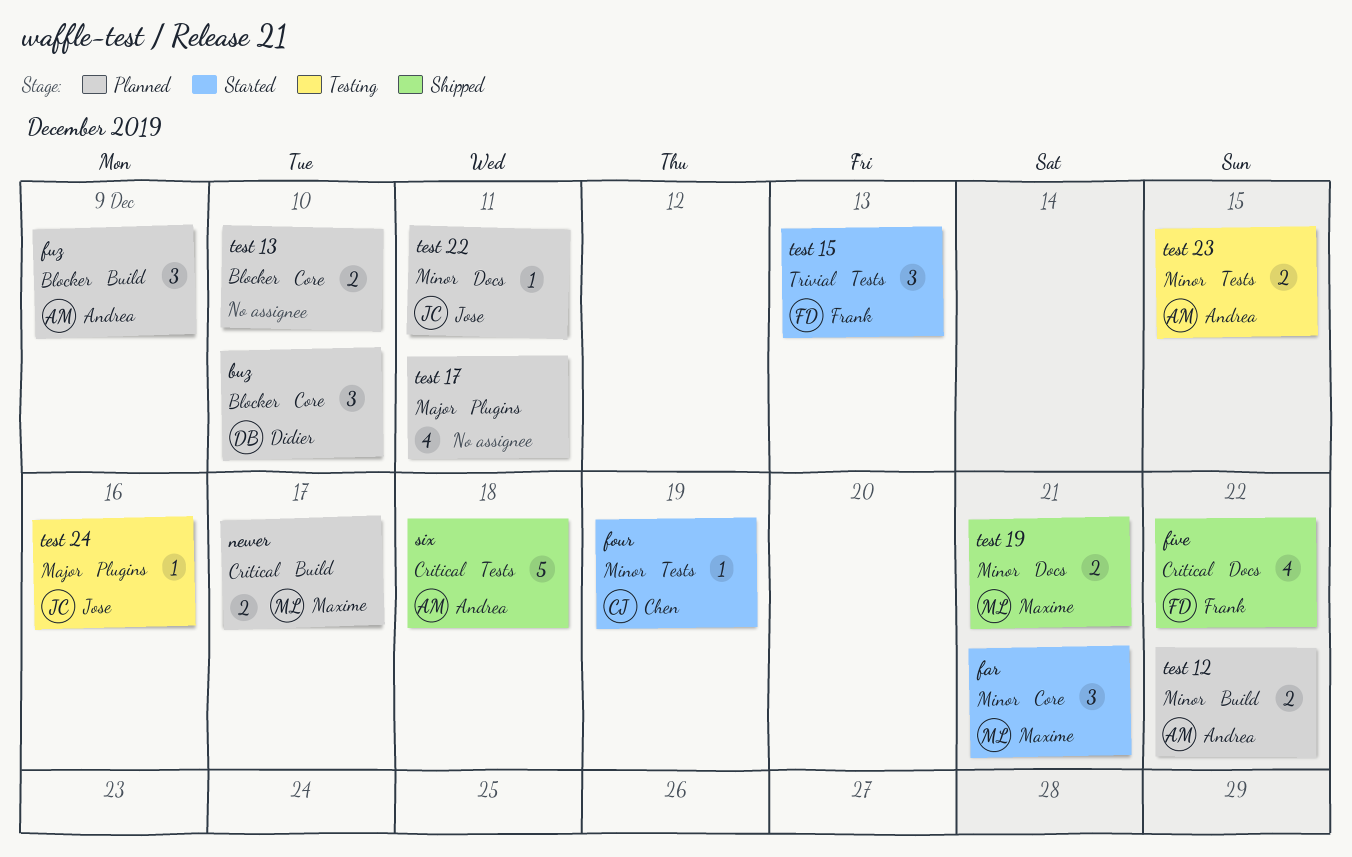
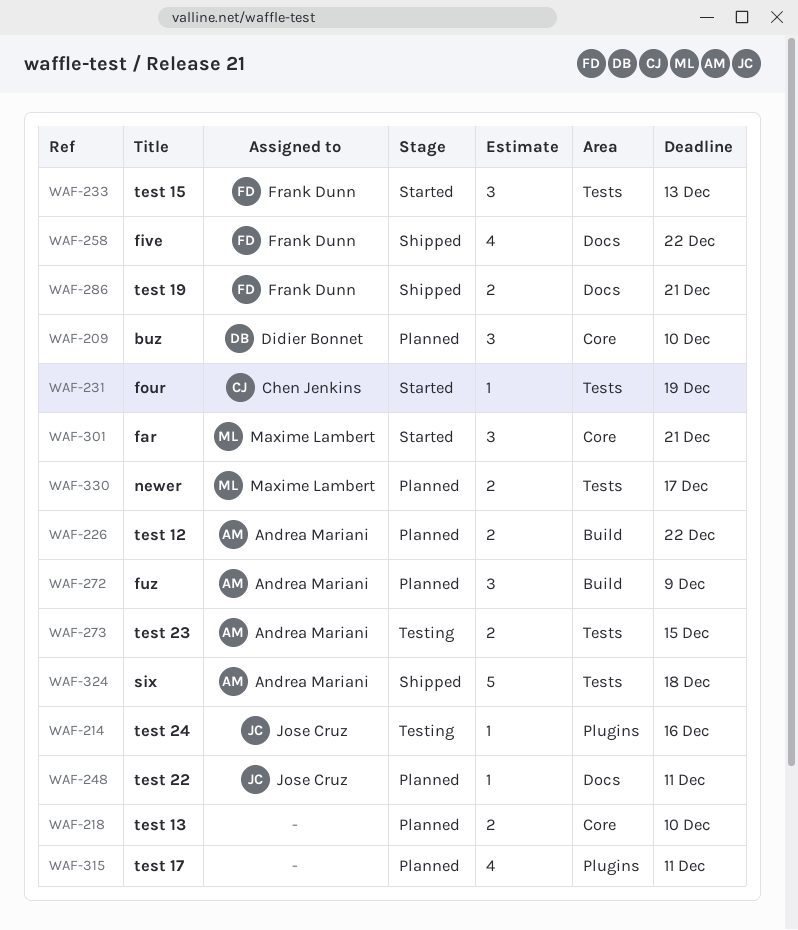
newer, label: Build -> Tests
test 19, owner: Maxime Lambert -> Frank Dunn

